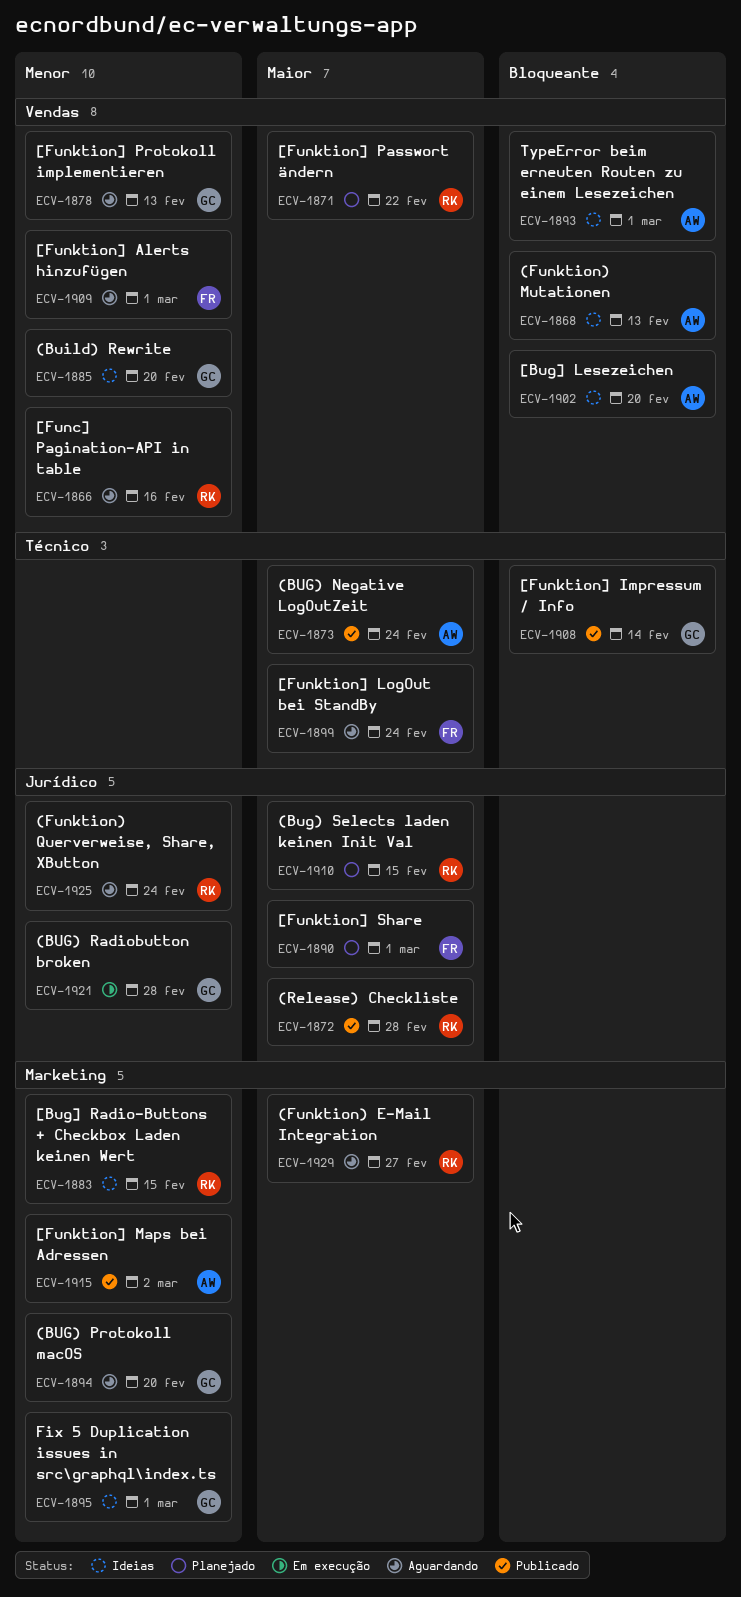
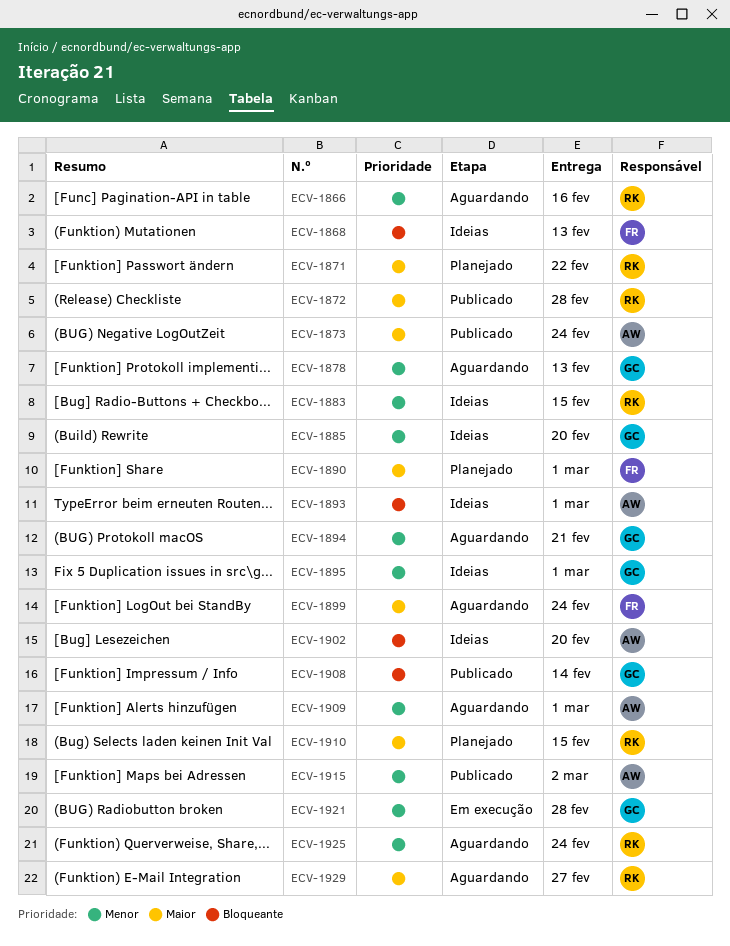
ECV-1868, owner: AW -> FR
ECV-1894, due: Feb 20 -> Feb 21
ECV-1909, owner: FR -> AW

